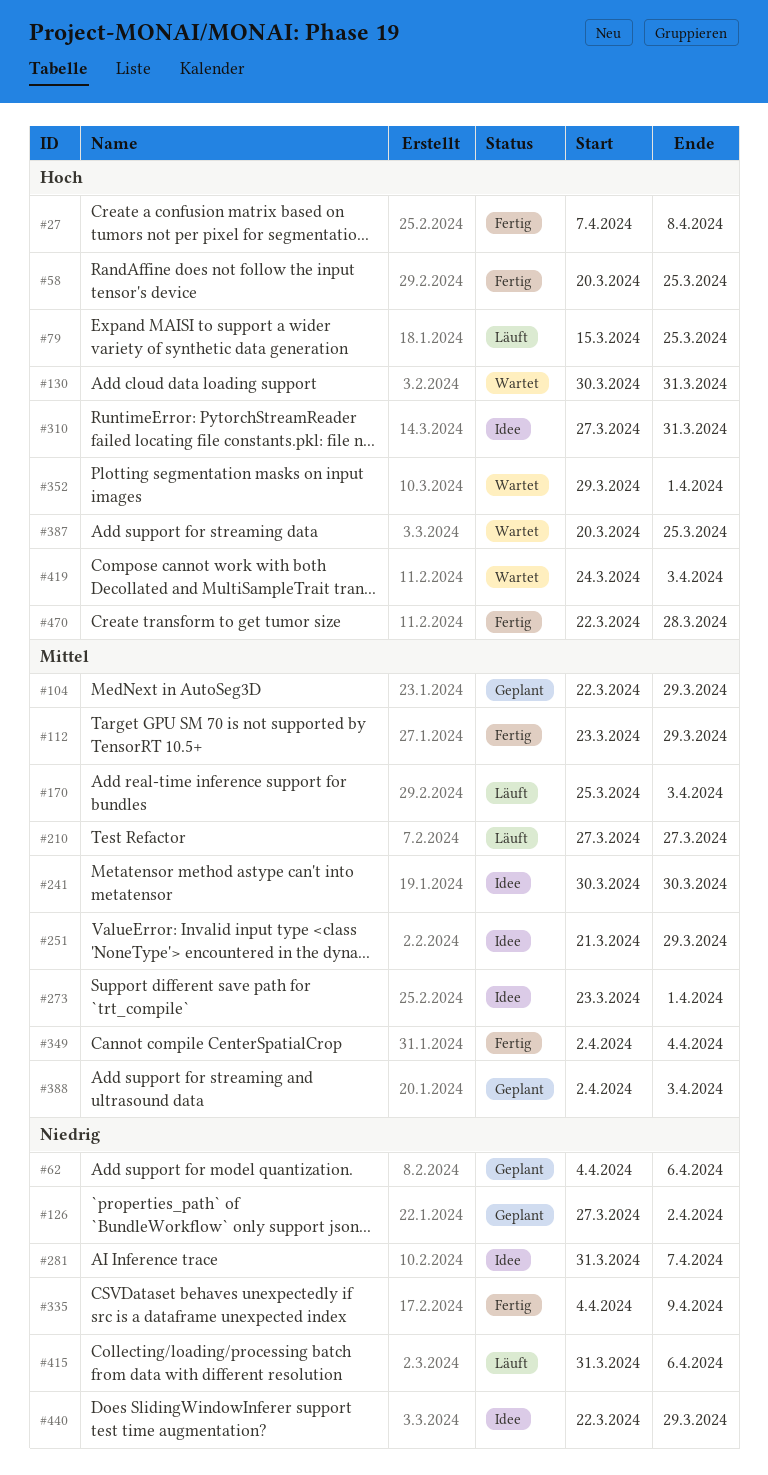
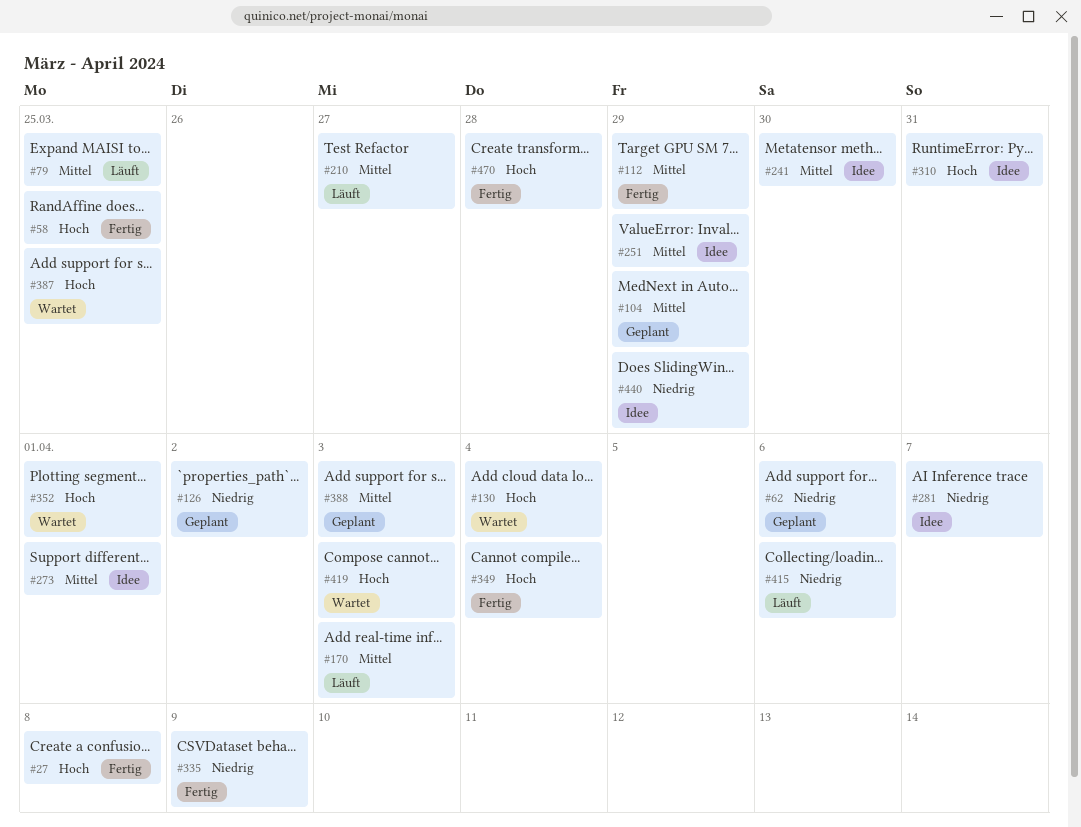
#79, priority: Hoch -> Mittel
#130, due: Mar 31 -> Apr 4
#349, priority: Mittel -> Hoch

